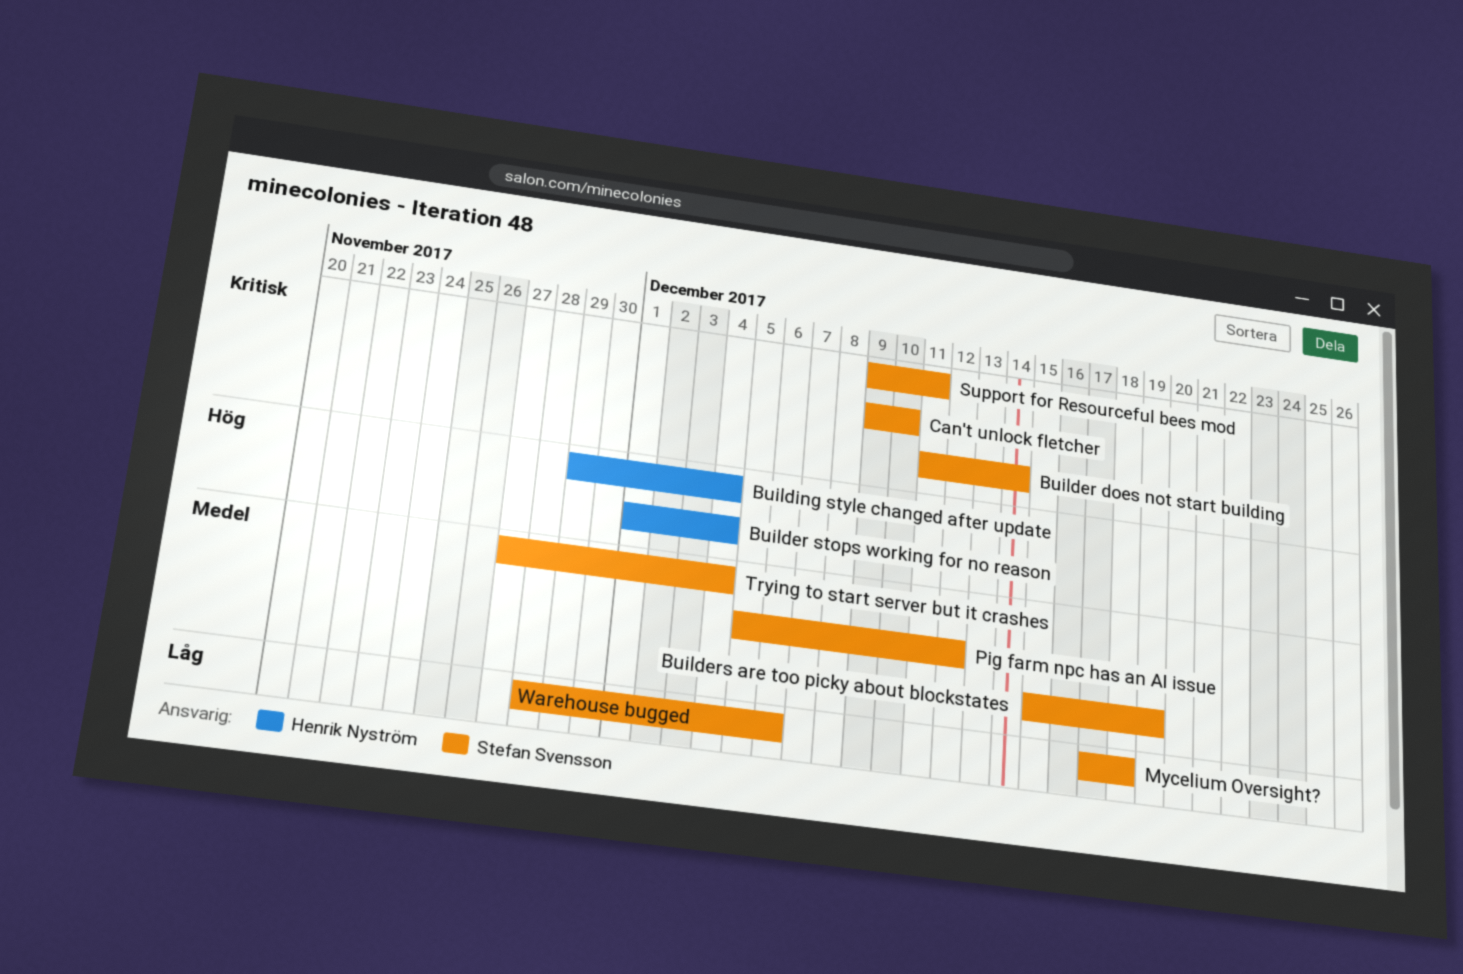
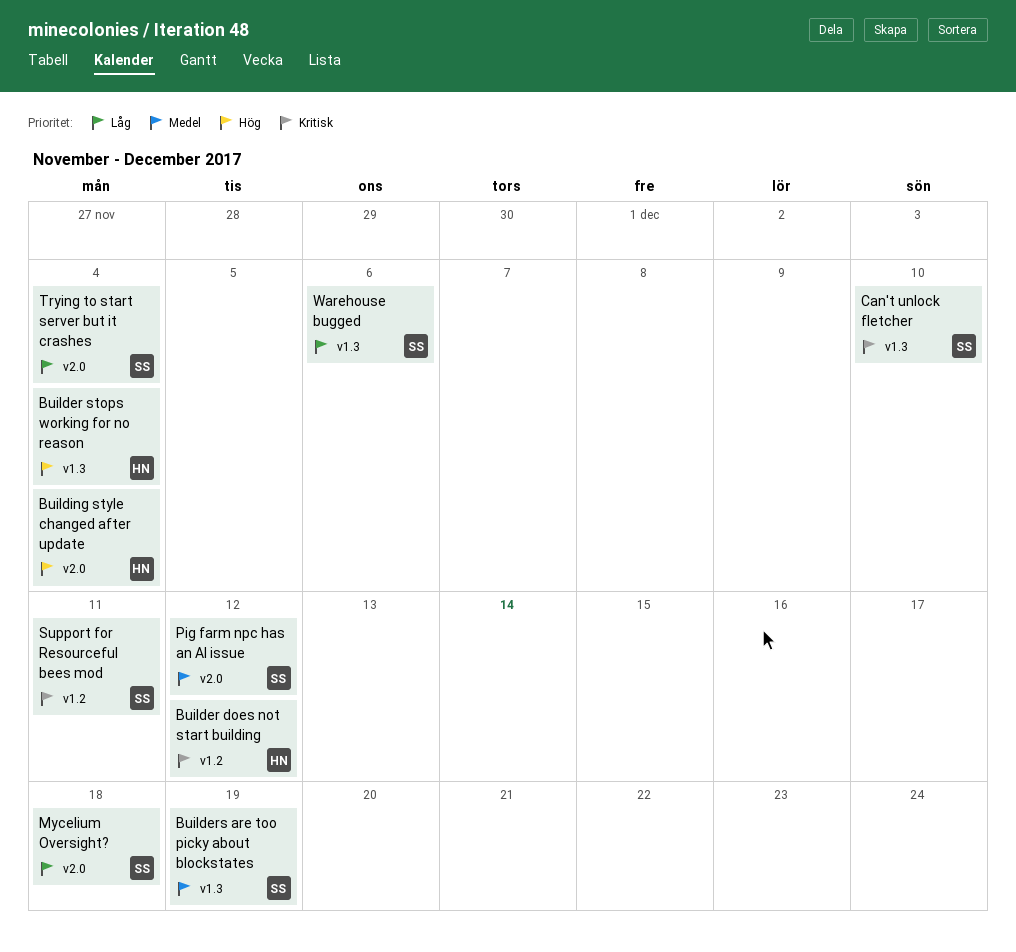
Builder does not start building, owner: Stefan Svensson -> Henrik Nyström
Builder does not start building, due: Dec 14 -> Dec 12
Trying to start server but it crashes, priority: Medel -> Låg

